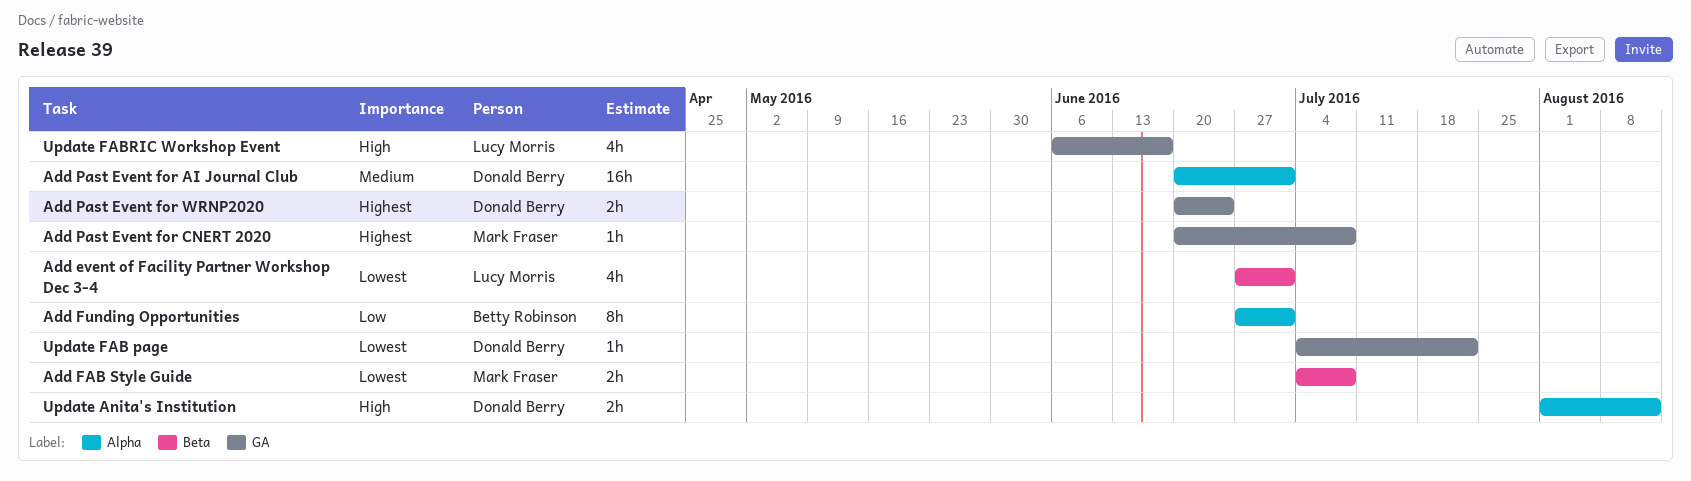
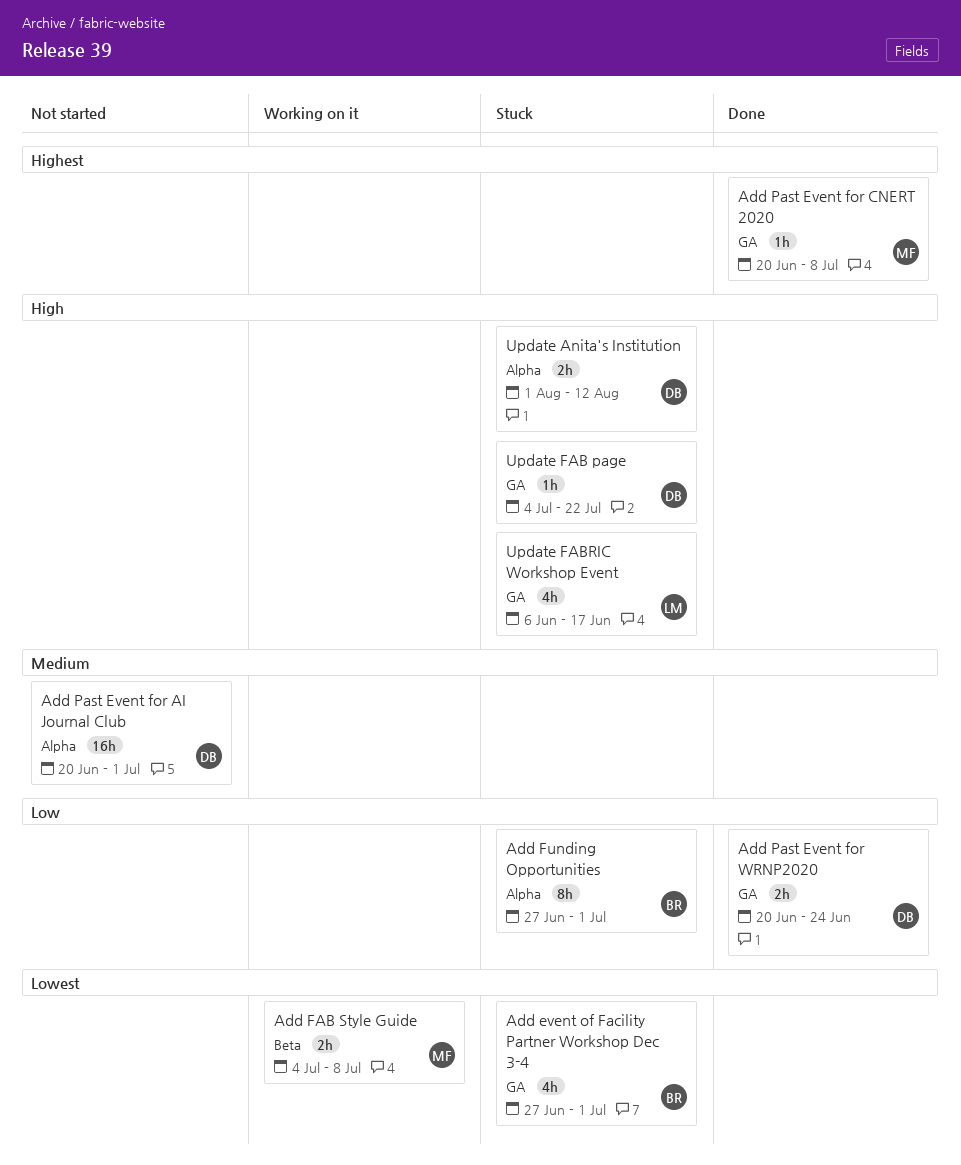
Add event of Facility Partner Workshop Dec 3-4, owner: Lucy Morris -> Betty Robinson
Add event of Facility Partner Workshop Dec 3-4, label: Beta -> GA
Add Past Event for WRNP2020, priority: Highest -> Low
Update FAB page, priority: Lowest -> High

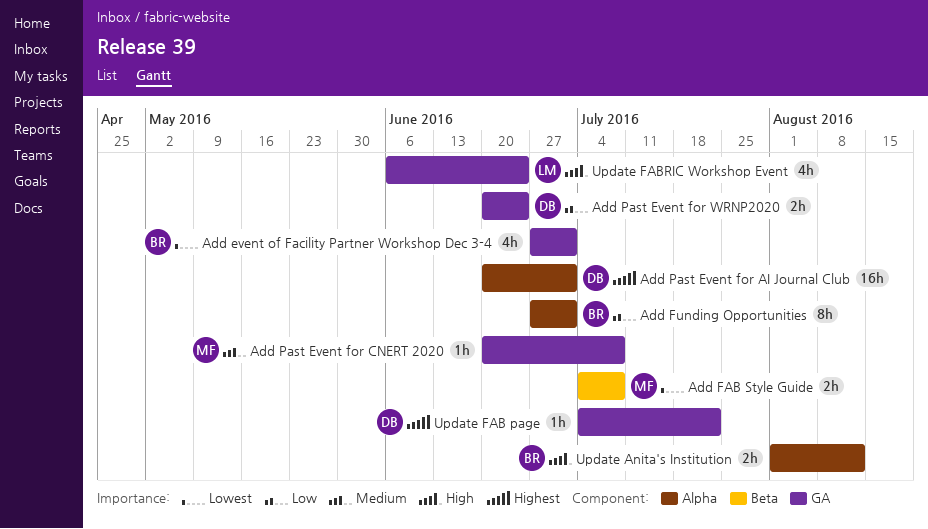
Add Past Event for AI Journal Club, priority: Medium -> Highest
Add Past Event for CNERT 2020, priority: Highest -> Medium
Update Anita's Institution, owner: DB -> BR
Update FAB page, priority: High -> Highest
Update FABRIC Workshop Event, due: Jun 17 -> Jun 24

